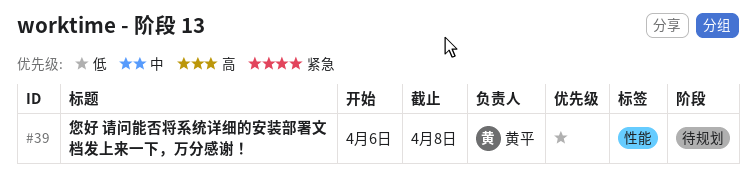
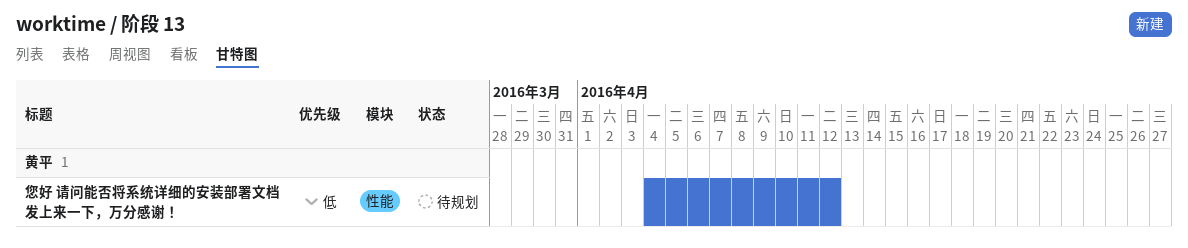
您好 请问能否将系统详细的安装部署文档发上来一下，万分感谢！, start: Apr 6 -> Apr 4
您好 请问能否将系统详细的安装部署文档发上来一下，万分感谢！, due: Apr 8 -> Apr 12

